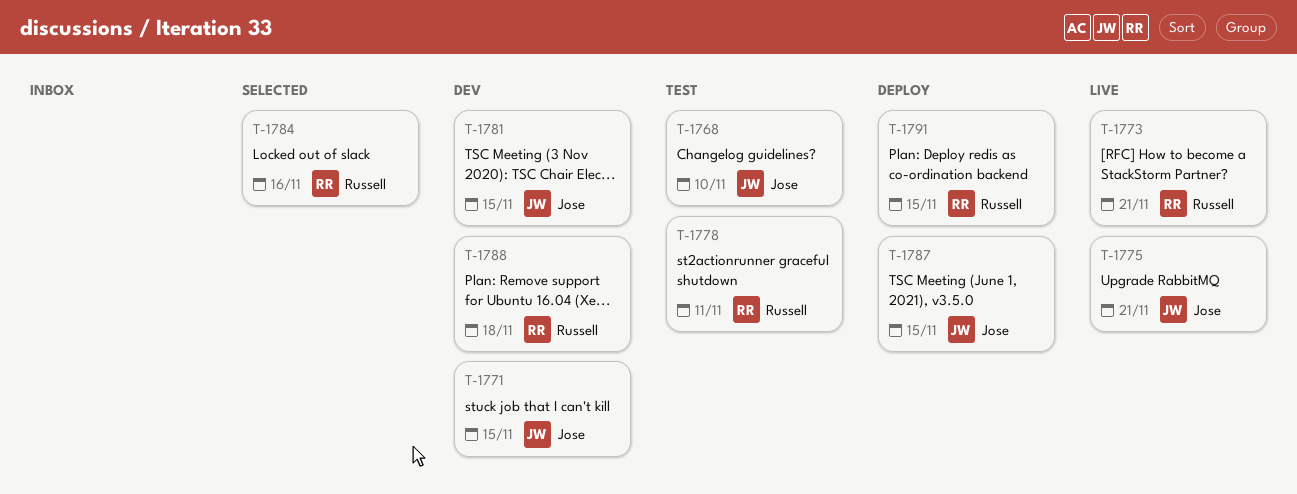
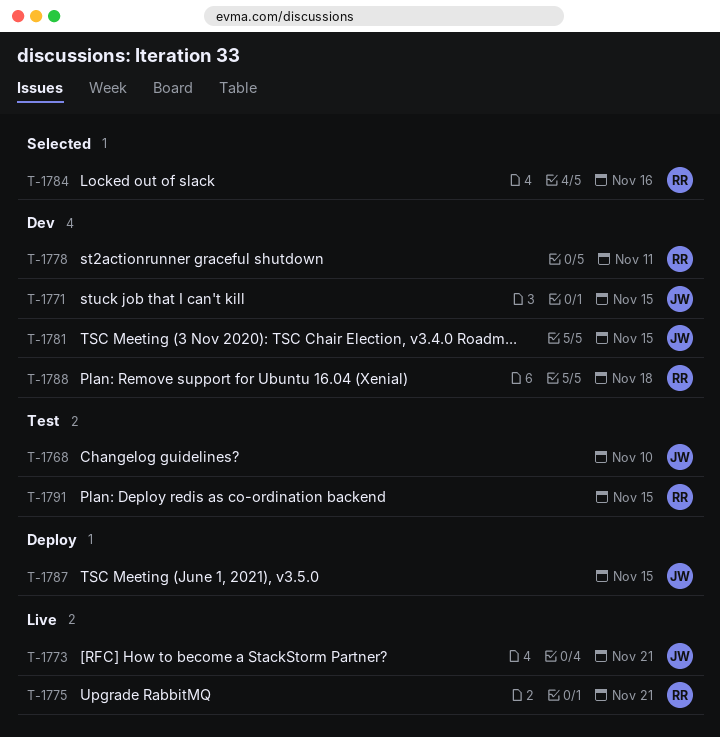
T-1773, owner: Russell -> Jose
T-1775, owner: Jose -> Russell
T-1778, status: Test -> Dev
T-1791, status: Deploy -> Test

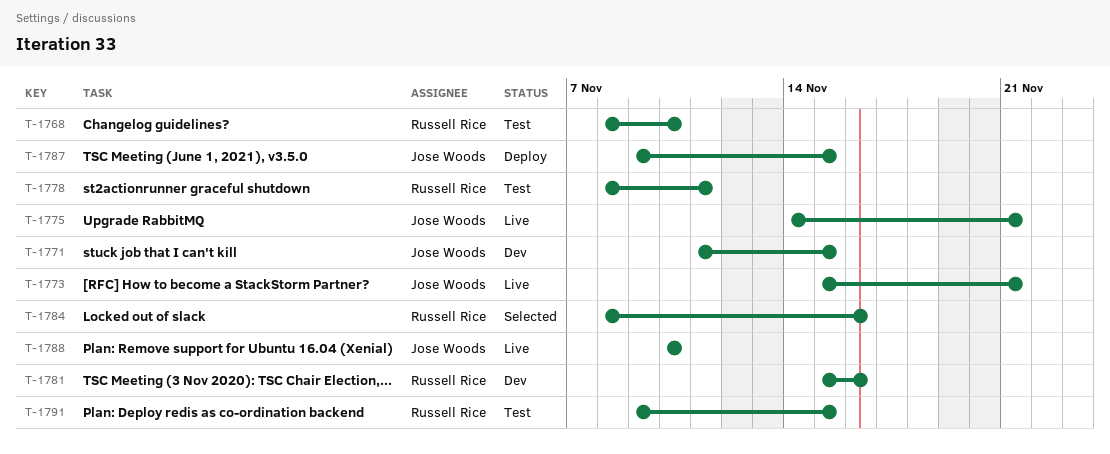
T-1768, owner: Jose Woods -> Russell Rice
T-1775, owner: Russell Rice -> Jose Woods
T-1778, status: Dev -> Test
T-1781, owner: Jose Woods -> Russell Rice
T-1781, due: Nov 15 -> Nov 16
T-1788, status: Dev -> Live
T-1788, owner: Russell Rice -> Jose Woods
T-1788, due: Nov 18 -> Nov 10

